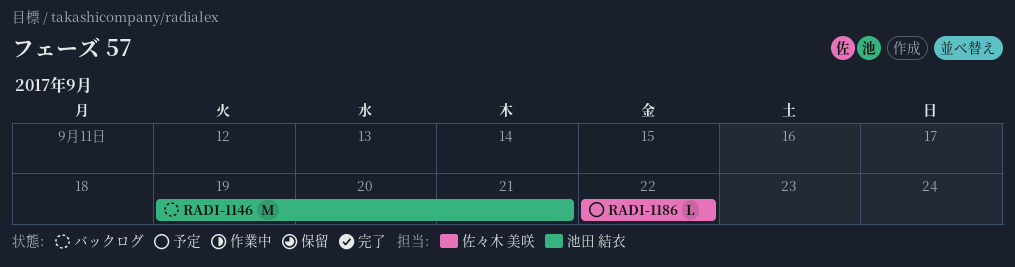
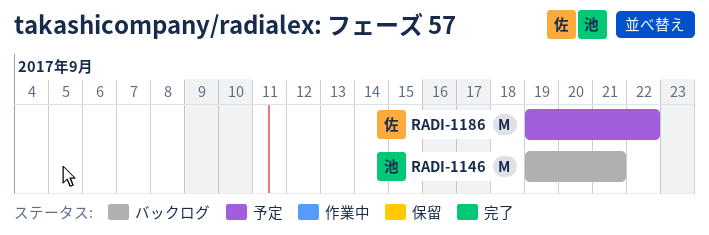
RADI-1186, estimate: L -> M
RADI-1186, start: Sep 22 -> Sep 19

